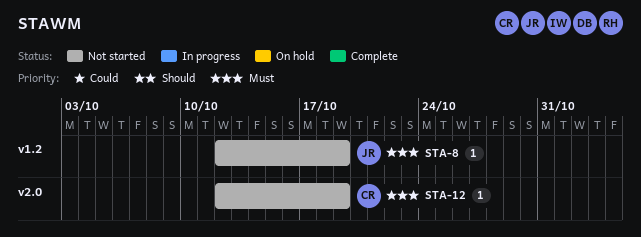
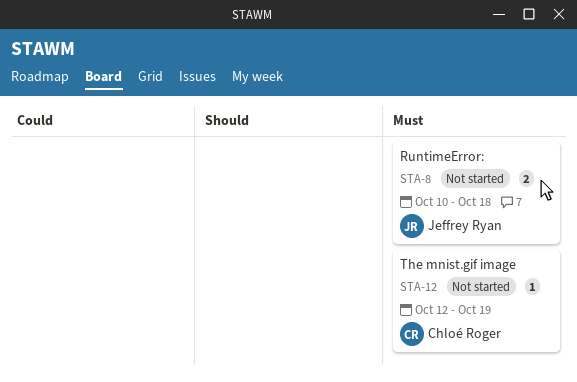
STA-8, estimate: 1 -> 2
STA-8, start: Oct 12 -> Oct 10
STA-8, due: Oct 19 -> Oct 18

